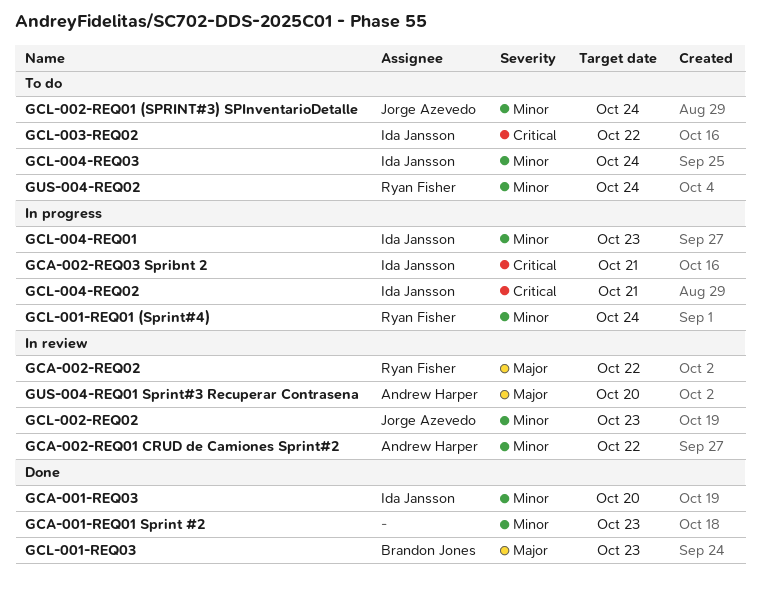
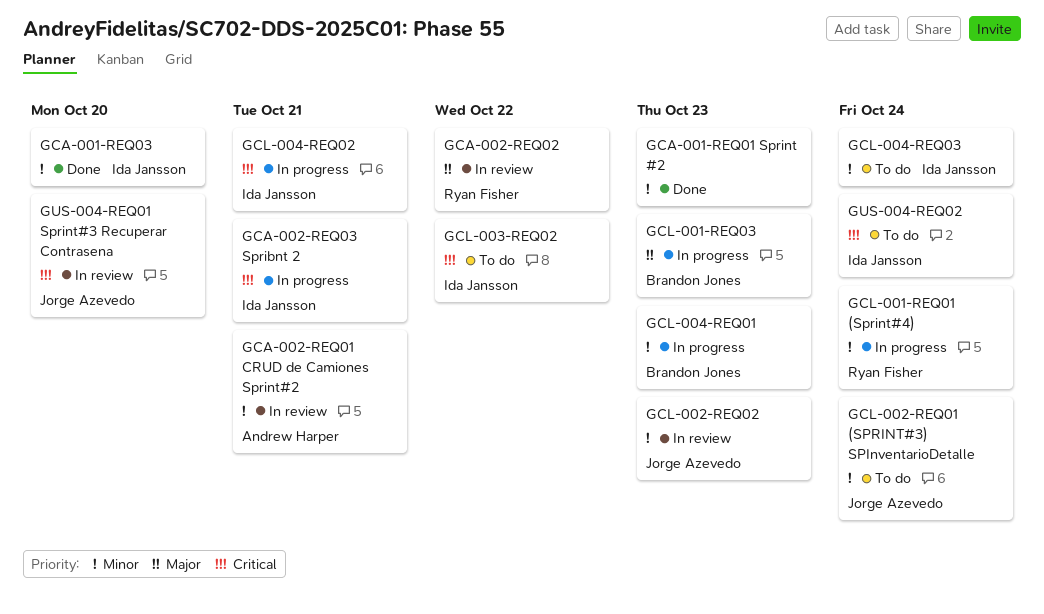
GCA-002-REQ01 CRUD de Camiones Sprint#2, due: Oct 22 -> Oct 21
GCL-001-REQ03, status: Done -> In progress
GCL-004-REQ01, owner: Ida Jansson -> Brandon Jones
GUS-004-REQ01 Sprint#3 Recuperar Contrasena, owner: Andrew Harper -> Jorge Azevedo
GUS-004-REQ01 Sprint#3 Recuperar Contrasena, priority: Major -> Critical
GUS-004-REQ02, owner: Ryan Fisher -> Ida Jansson
GUS-004-REQ02, priority: Minor -> Critical

